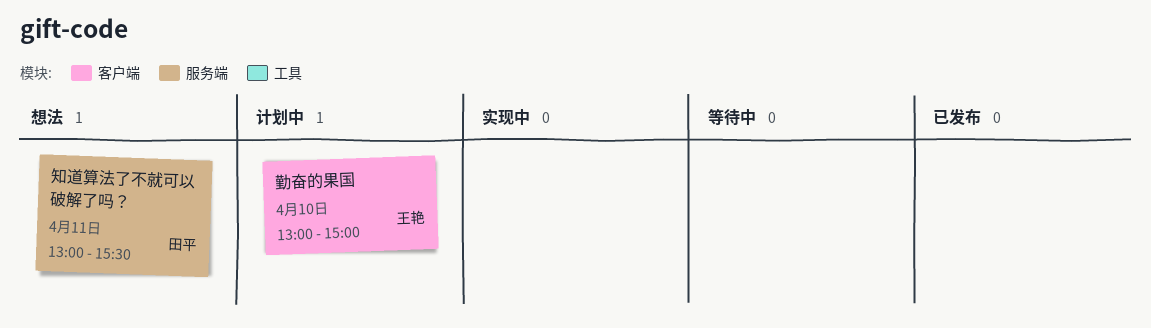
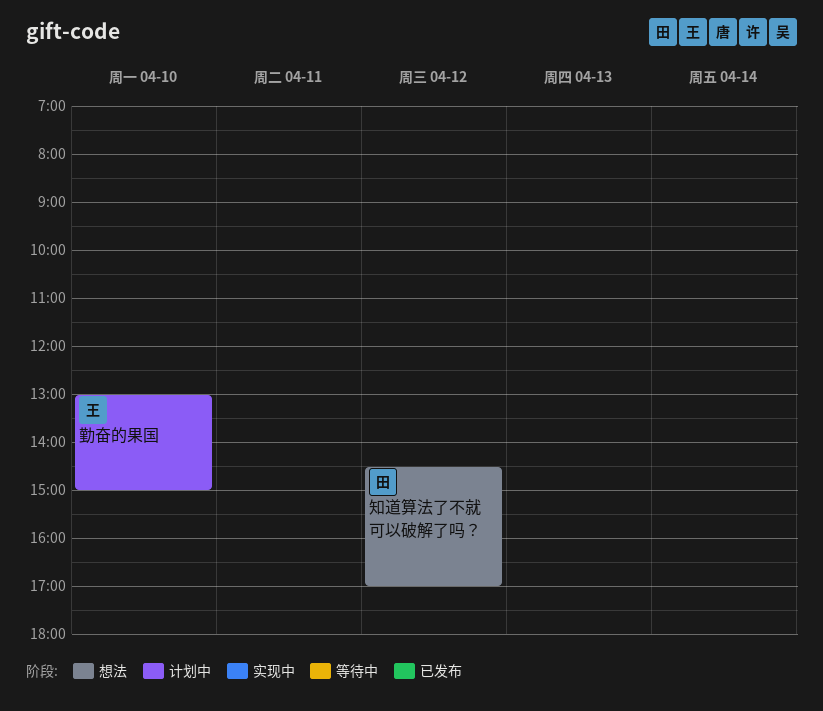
知道算法了不就可以破解了吗？, day: Apr 11 -> Apr 12
知道算法了不就可以破解了吗？, begins: 13:00 -> 14:30
知道算法了不就可以破解了吗？, ends: 15:30 -> 17:00

